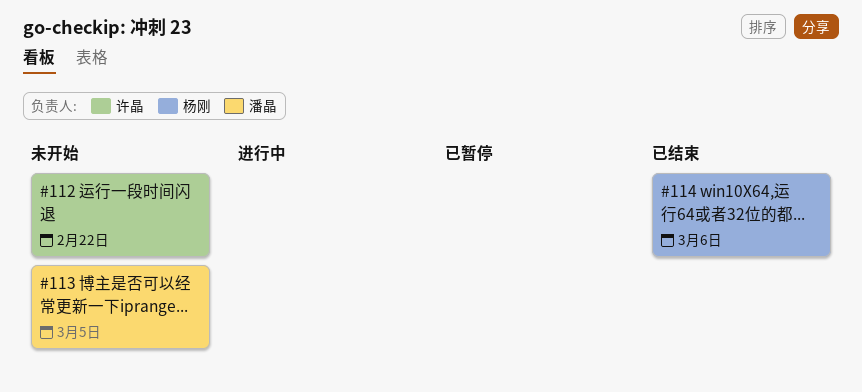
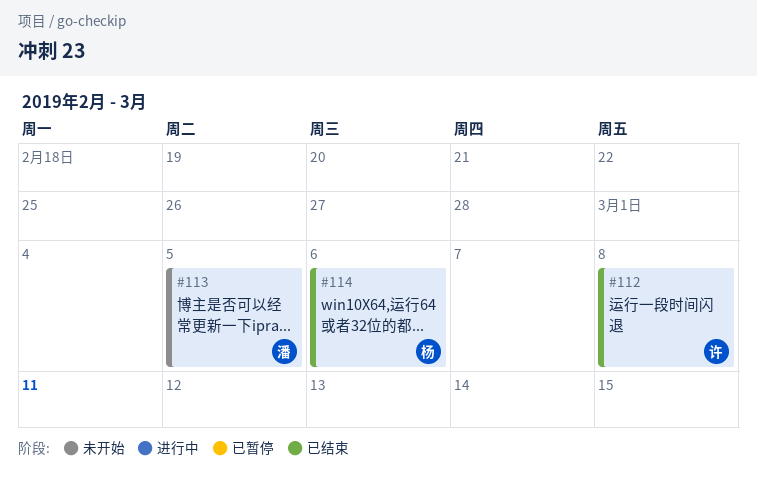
#112, status: 未开始 -> 已结束
#112, due: Feb 22 -> Mar 8

